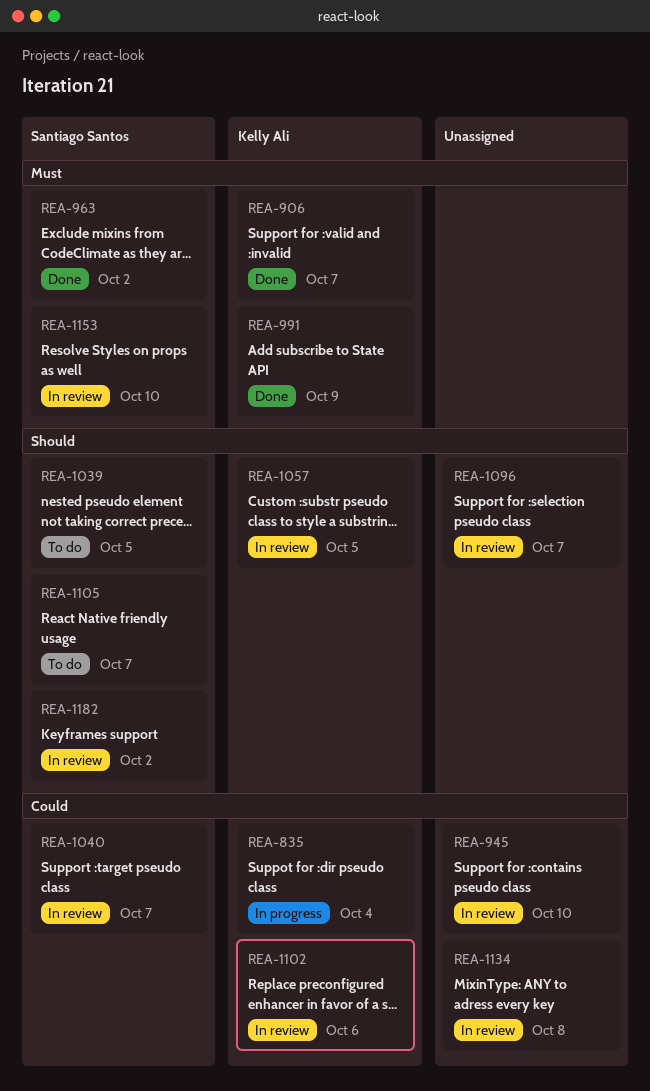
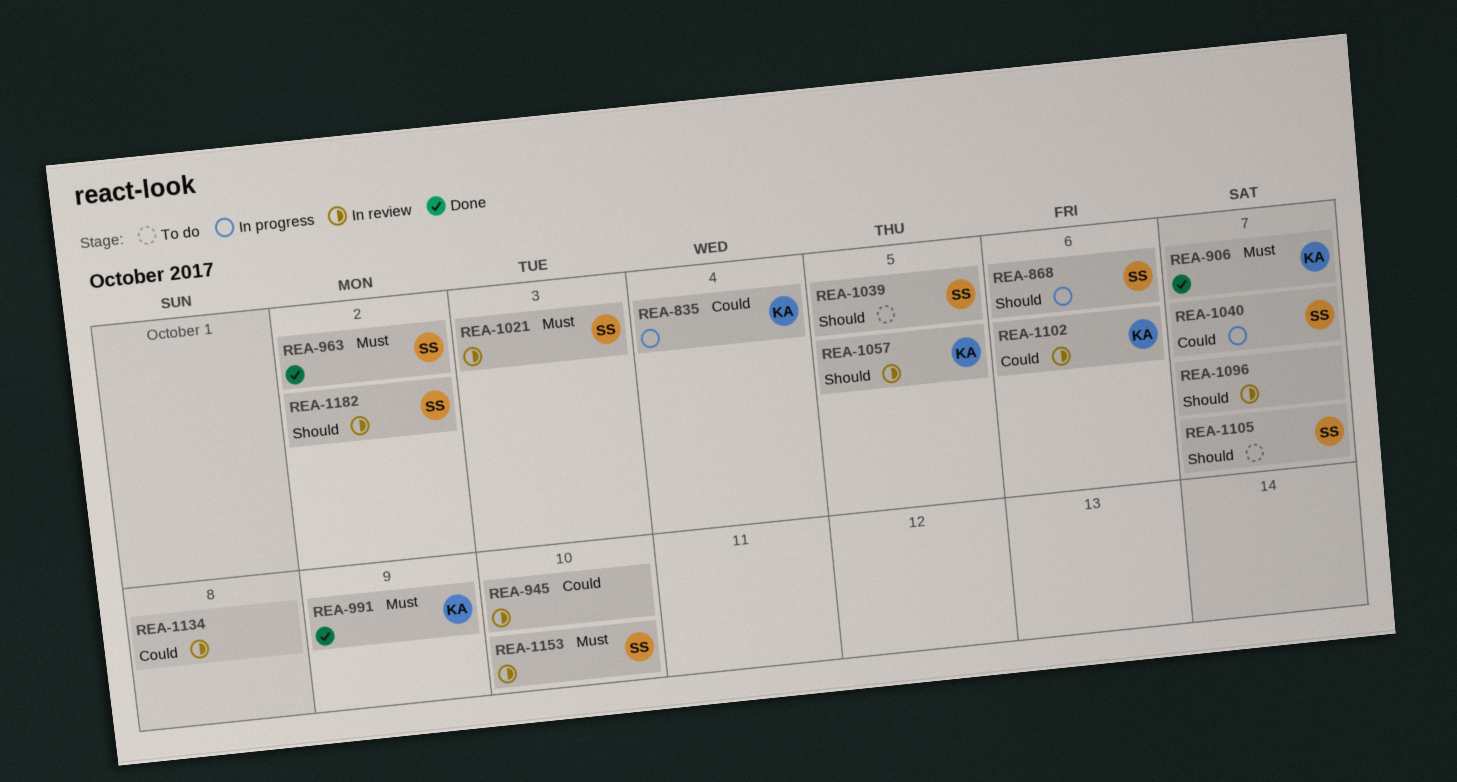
REA-868: none -> present
REA-1021: none -> present
REA-1040, status: In review -> In progress

